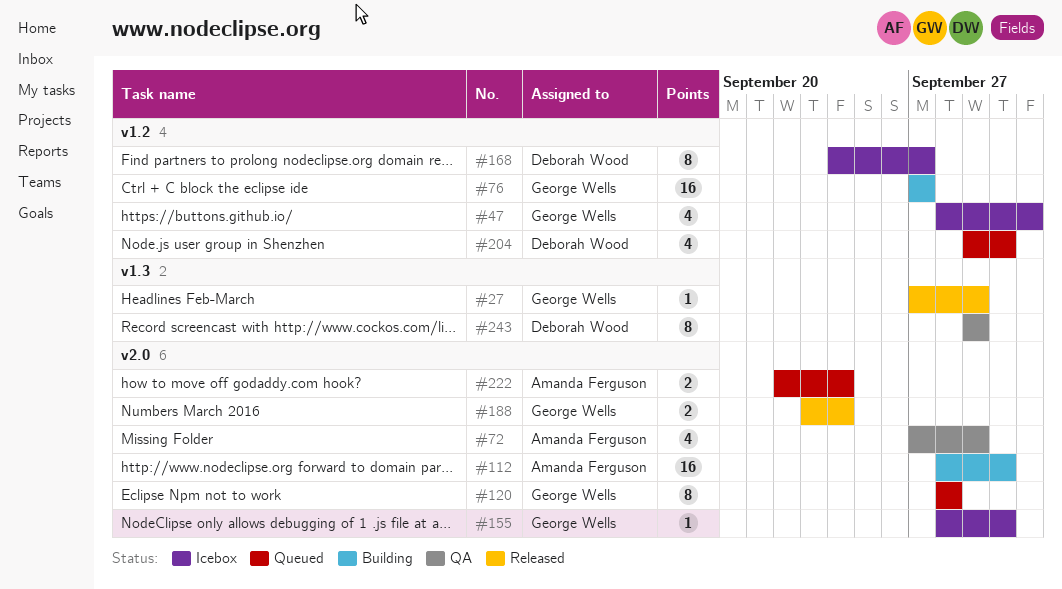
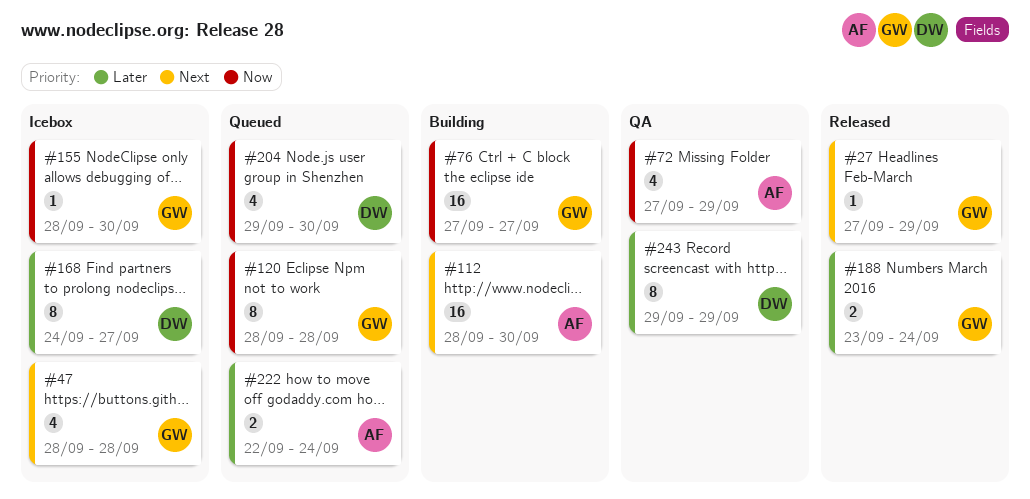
#47, due: Oct 1 -> Sep 28

